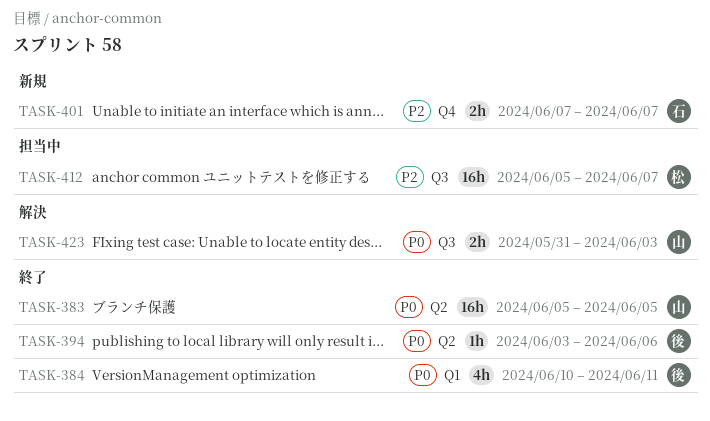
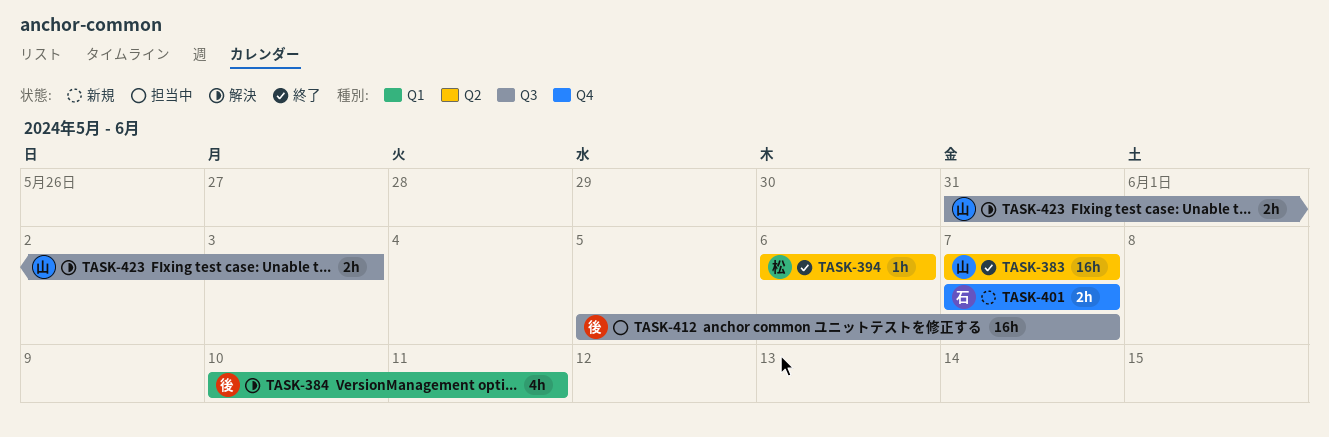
TASK-383, start: Jun 5 -> Jun 7
TASK-383, due: Jun 5 -> Jun 7
TASK-384, status: 終了 -> 解決
TASK-394, owner: 後 -> 松
TASK-394, start: Jun 3 -> Jun 6
TASK-412, owner: 松 -> 後

